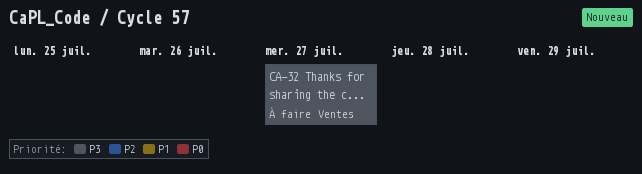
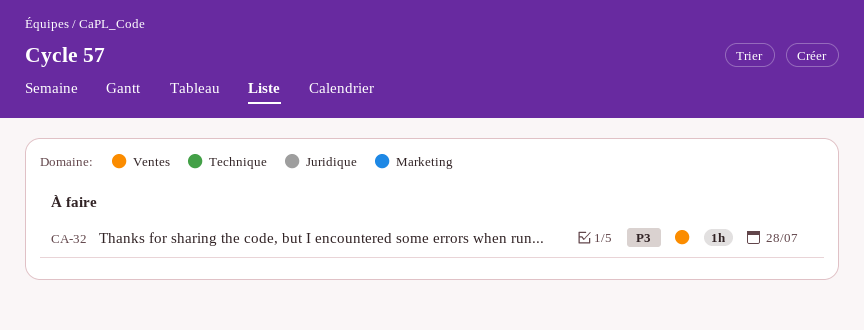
CA-32, due: Jul 27 -> Jul 28

